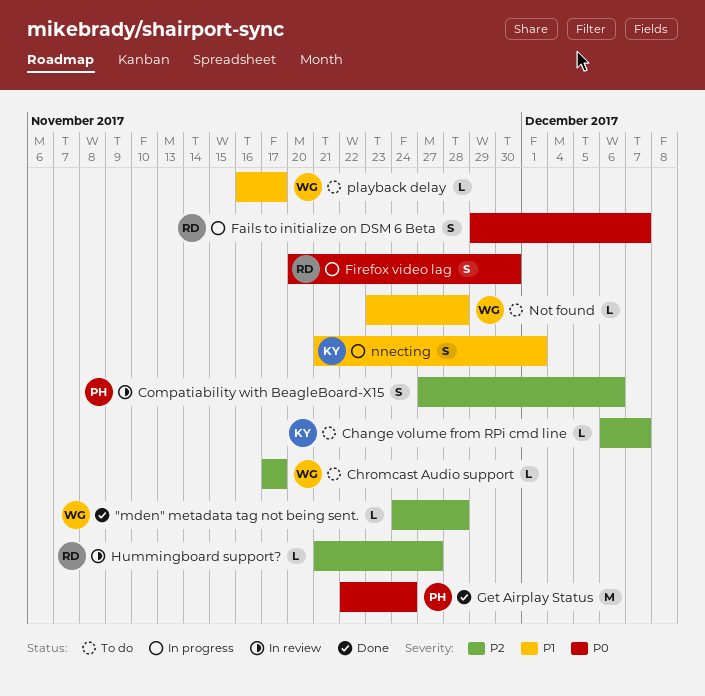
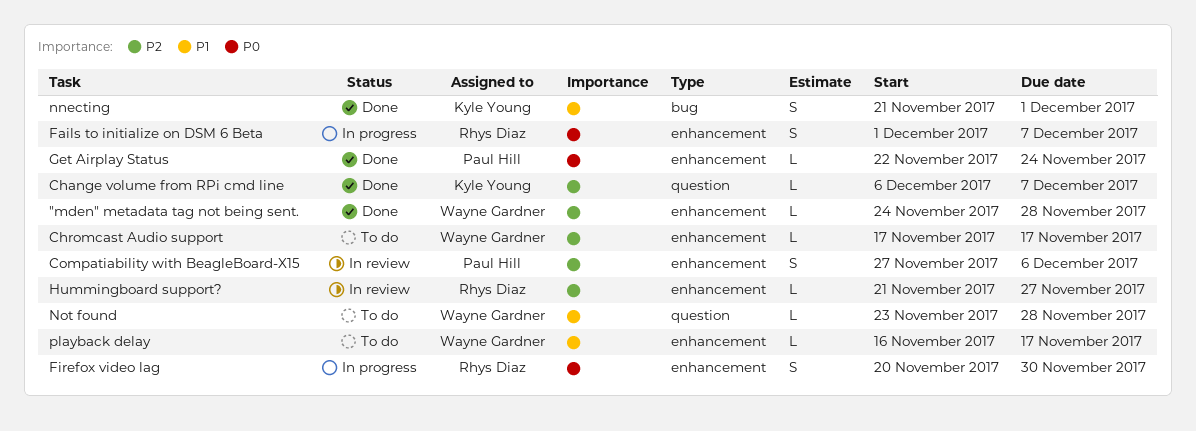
Change volume from RPi cmd line, status: To do -> Done
Fails to initialize on DSM 6 Beta, start: Nov 29 -> Dec 1
Get Airplay Status, estimate: M -> L
nnecting, status: In progress -> Done

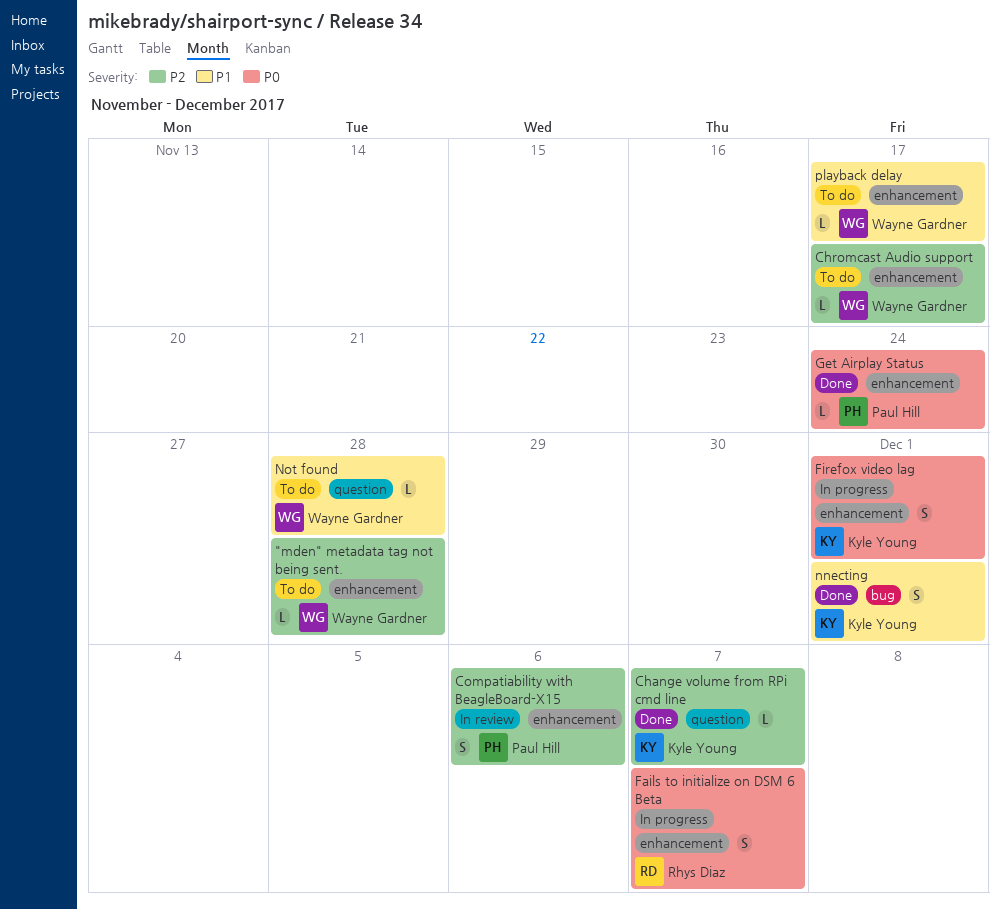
"mden" metadata tag not being sent., status: Done -> To do
Firefox video lag, owner: Rhys Diaz -> Kyle Young
Firefox video lag, due: Nov 30 -> Dec 1
Hummingboard support?: present -> none

